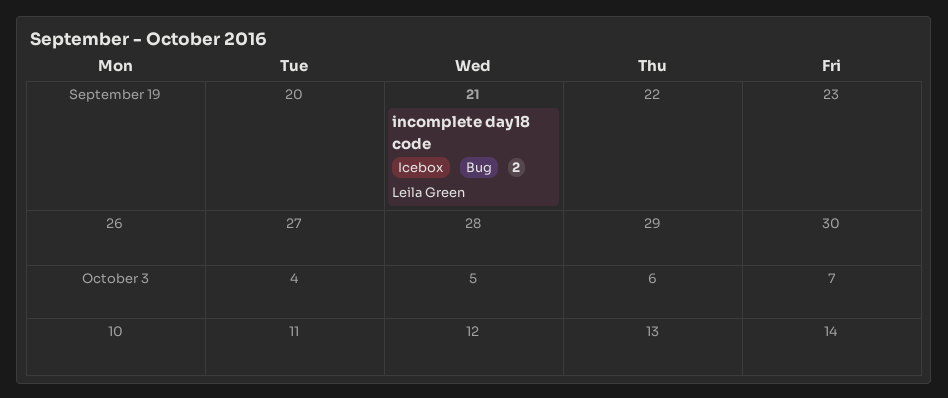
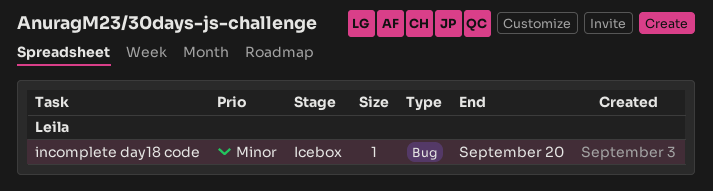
incomplete day18 code, estimate: 2 -> 1
incomplete day18 code, due: Sep 21 -> Sep 20

